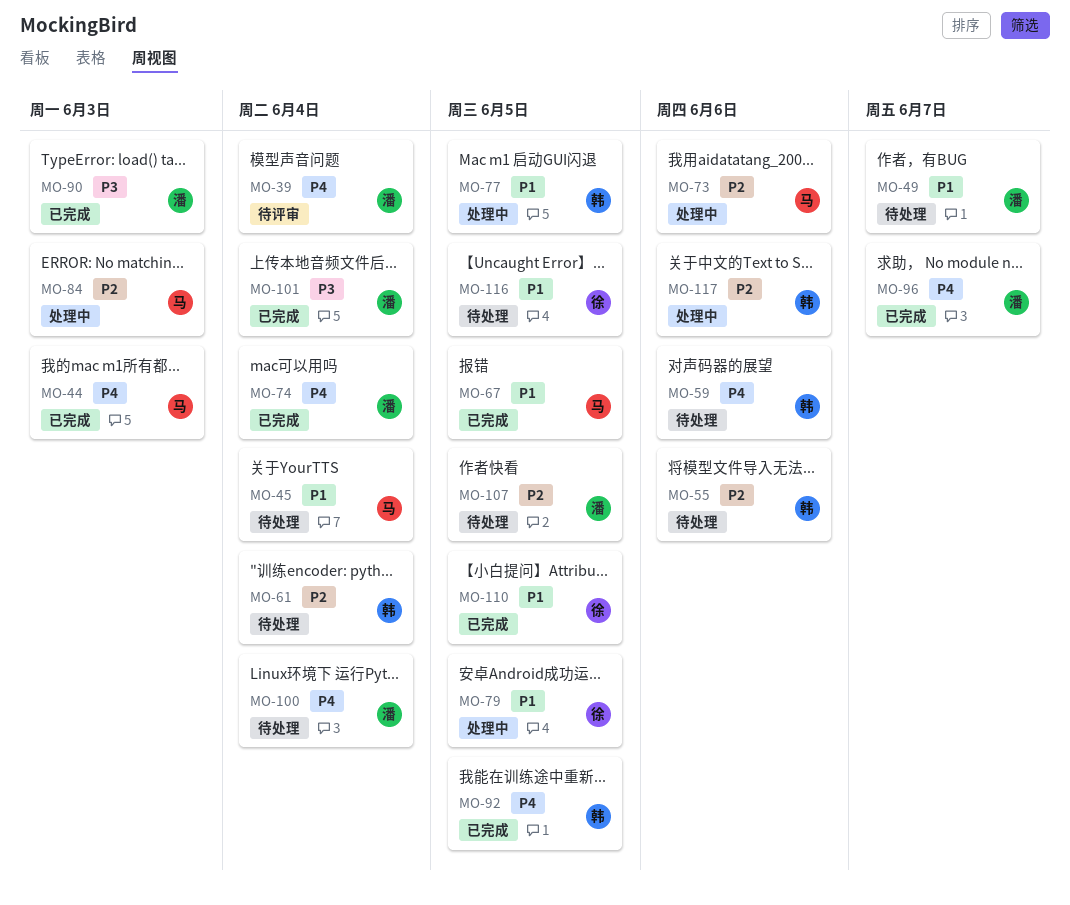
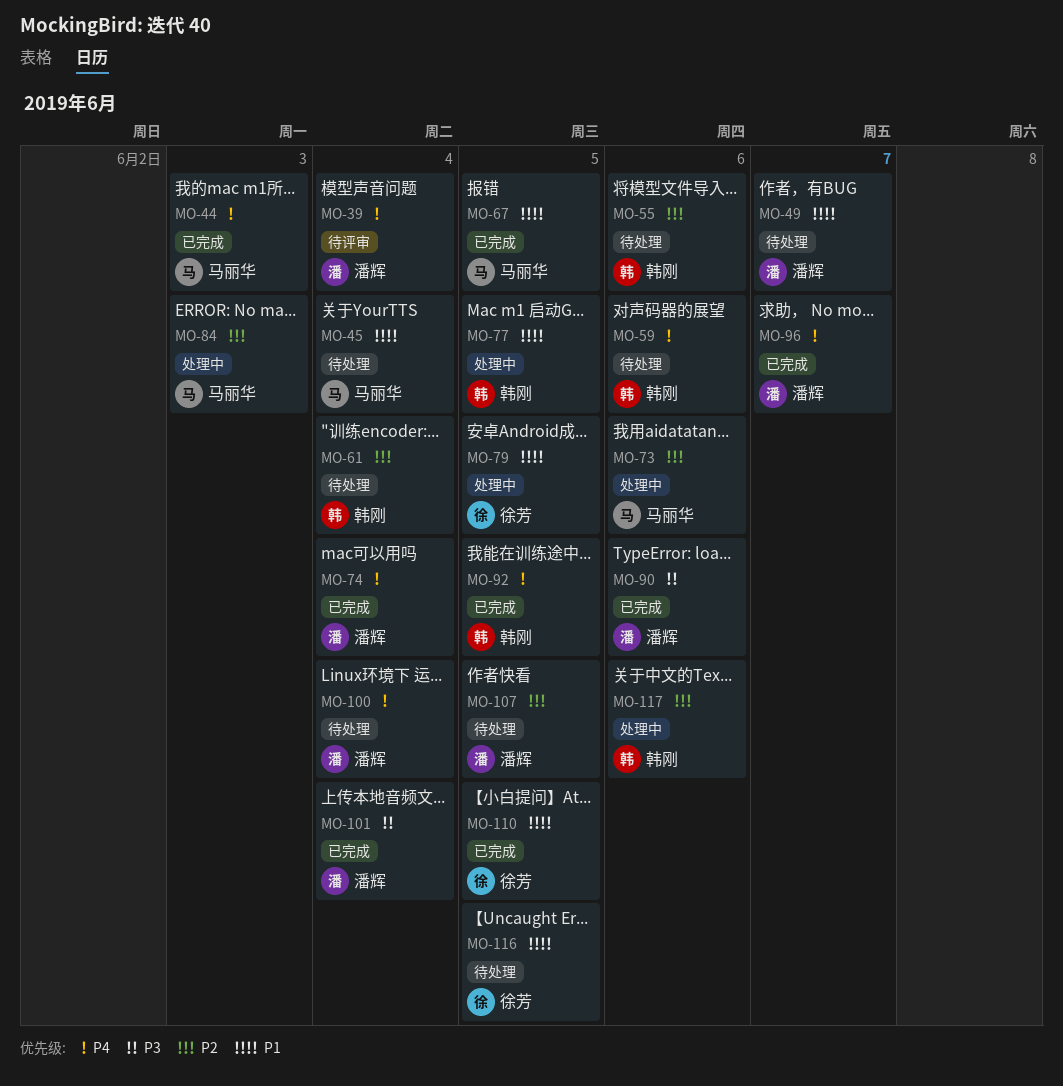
MO-90, due: Jun 3 -> Jun 6

